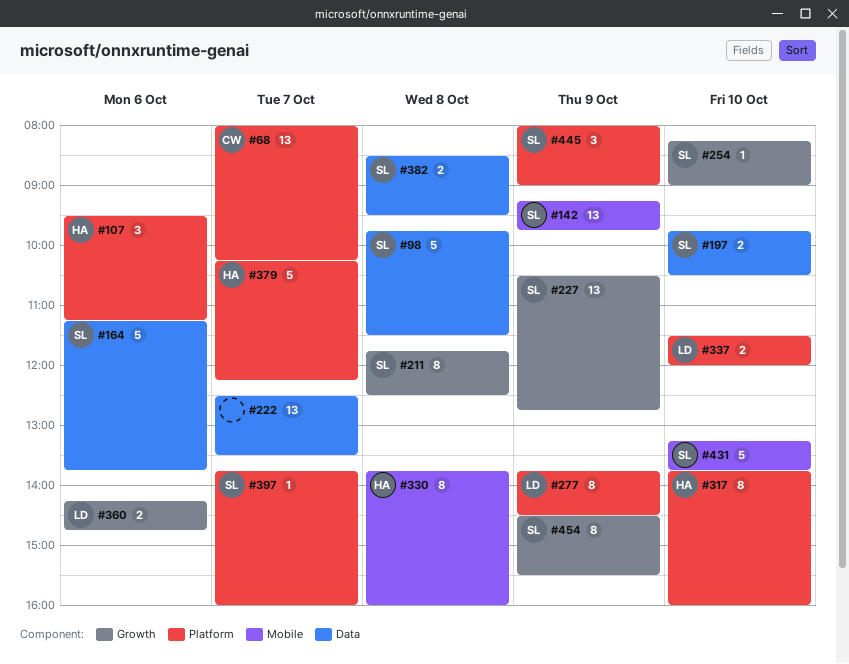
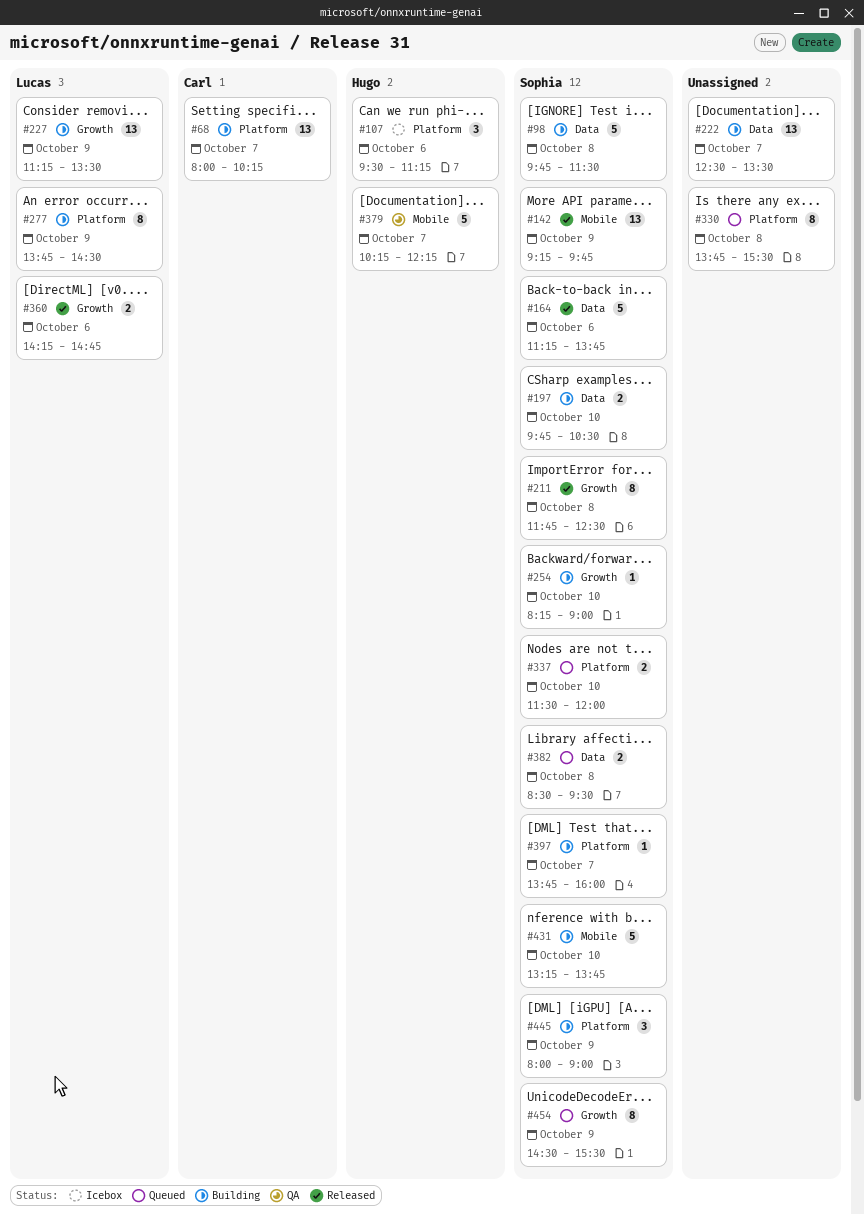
#227, owner: Sophia -> Lucas
#227, begins: 10:30 -> 11:15
#227, ends: 12:45 -> 13:30
#317: present -> none
#330, owner: Hugo -> none
#330, label: Mobile -> Platform
#330, ends: 16:00 -> 15:30
#337, owner: Lucas -> Sophia
#379, label: Platform -> Mobile

